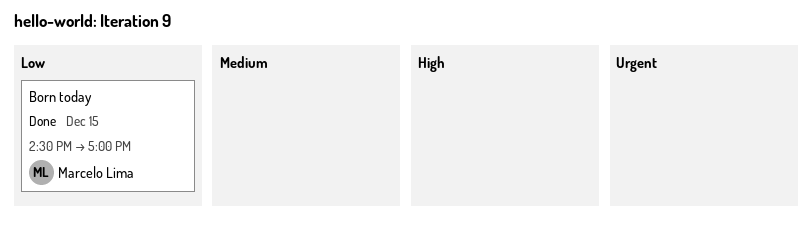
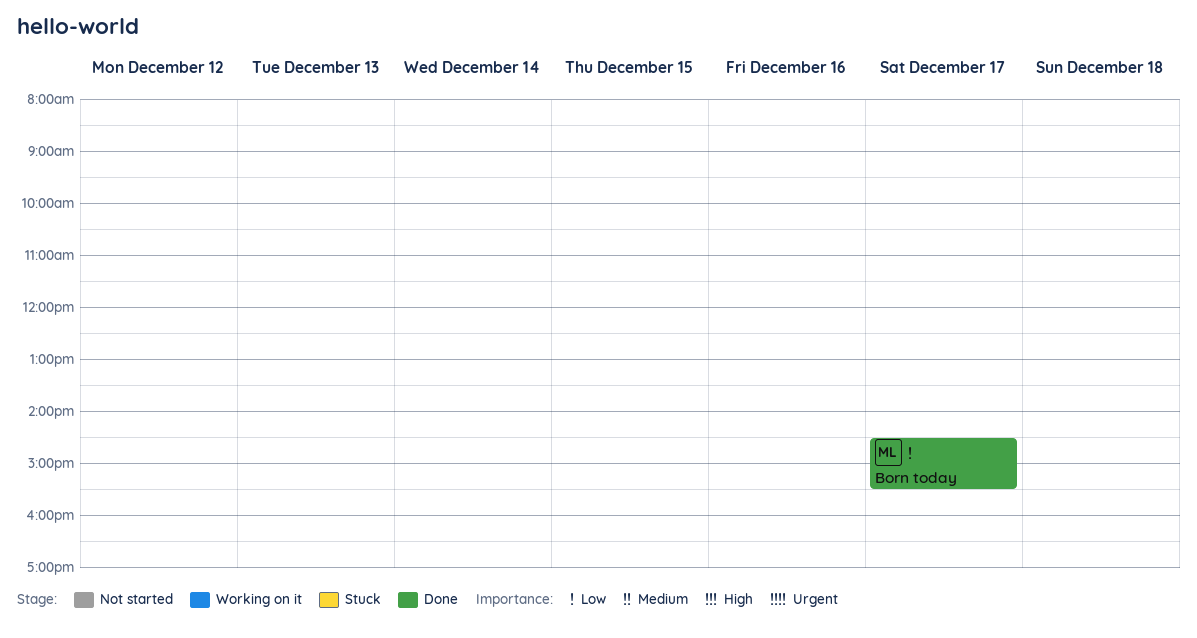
Born today, day: Dec 15 -> Dec 17
Born today, ends: 17:00 -> 15:30

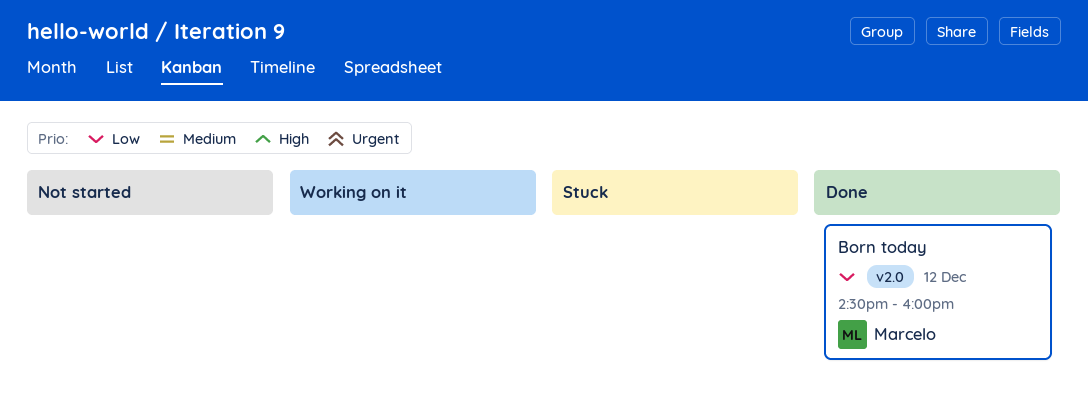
Born today, day: Dec 17 -> Dec 12
Born today, ends: 15:30 -> 16:00

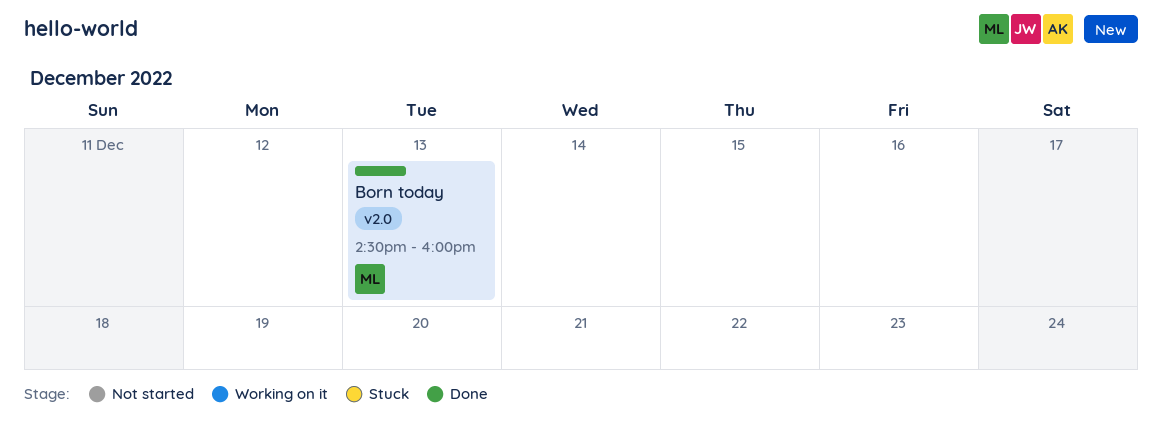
Born today, day: Dec 12 -> Dec 13

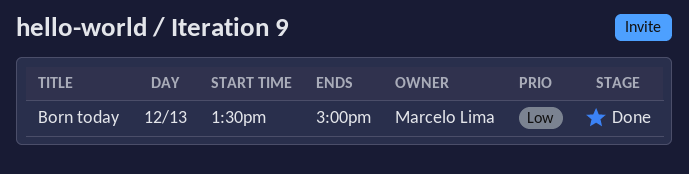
Born today, begins: 14:30 -> 13:30
Born today, ends: 16:00 -> 15:00

